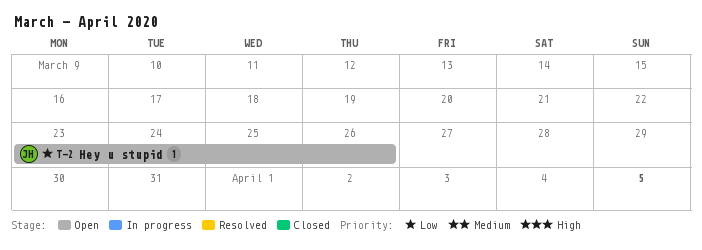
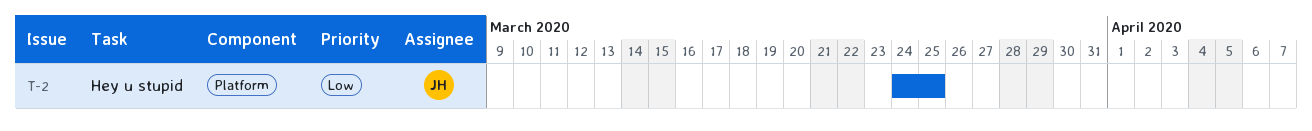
T-2, start: Mar 23 -> Mar 24
T-2, due: Mar 26 -> Mar 25

